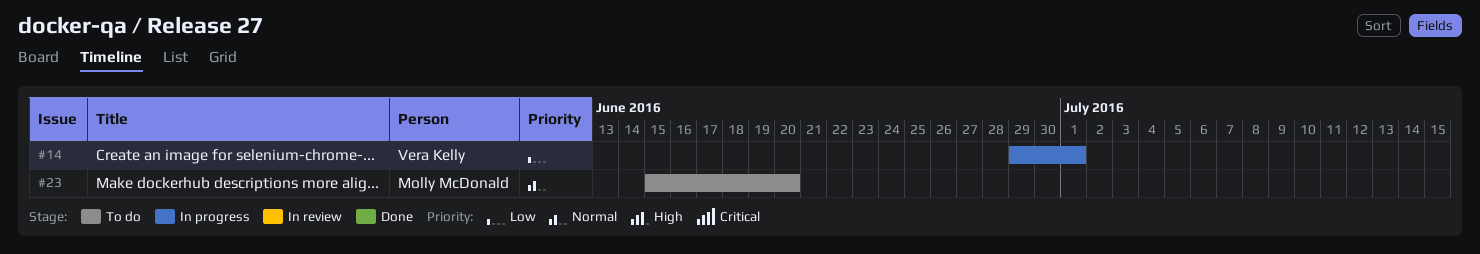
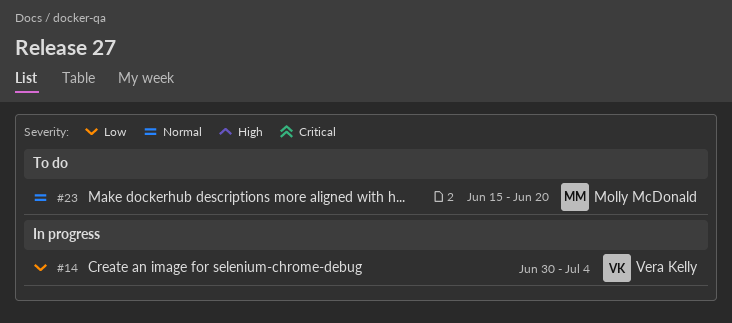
#14, start: Jun 29 -> Jun 30
#14, due: Jul 1 -> Jul 4

